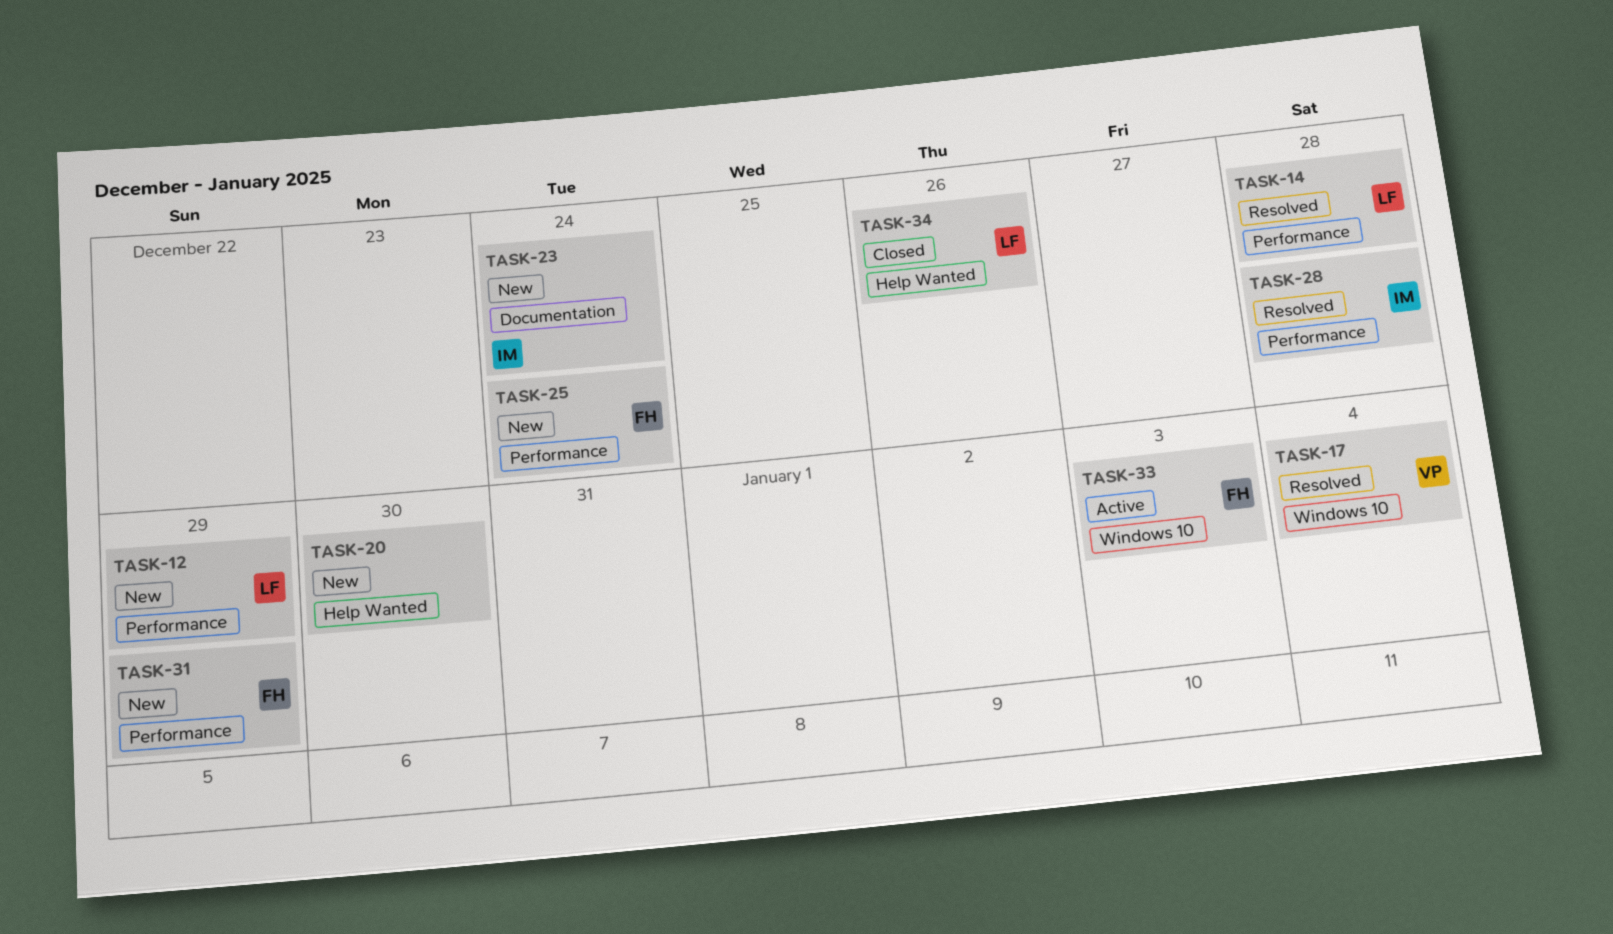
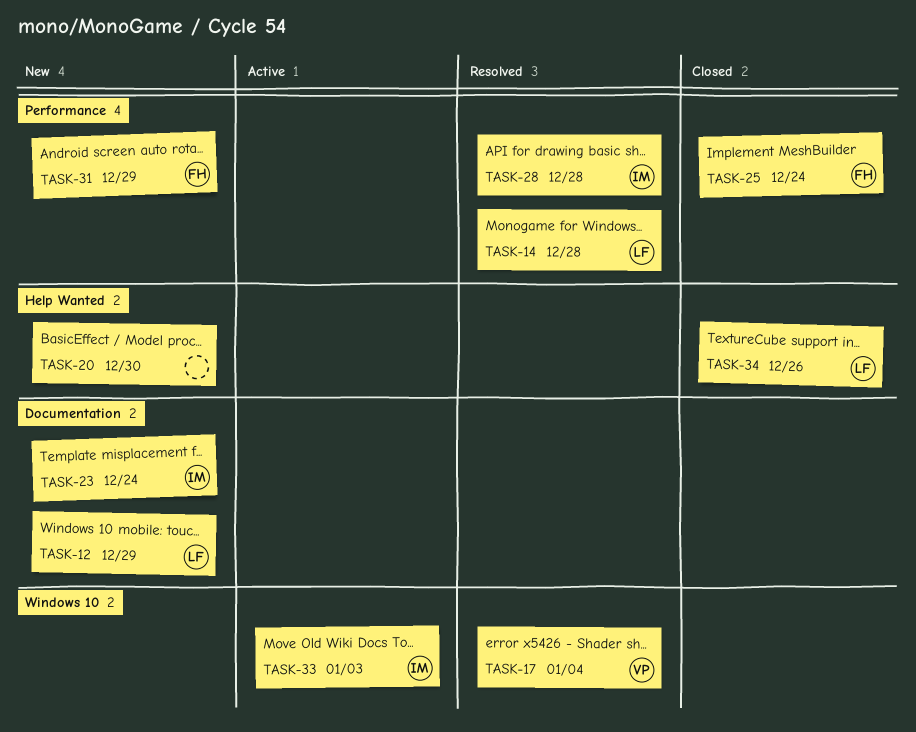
TASK-12, label: Performance -> Documentation
TASK-25, status: New -> Closed
TASK-33, owner: FH -> IM

